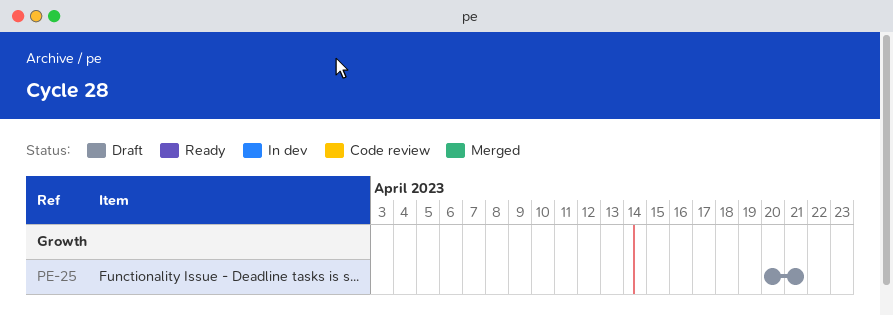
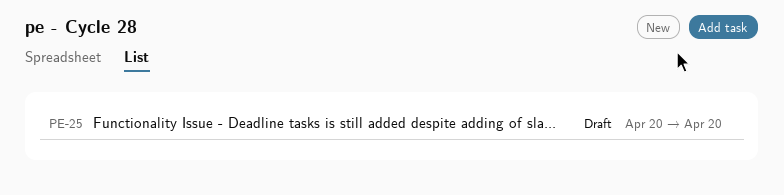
PE-25, due: Apr 21 -> Apr 20

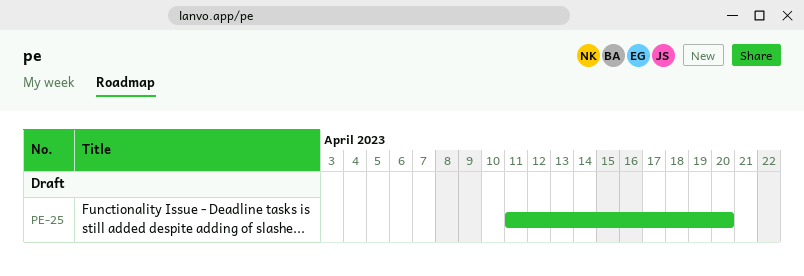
PE-25, start: Apr 20 -> Apr 11

